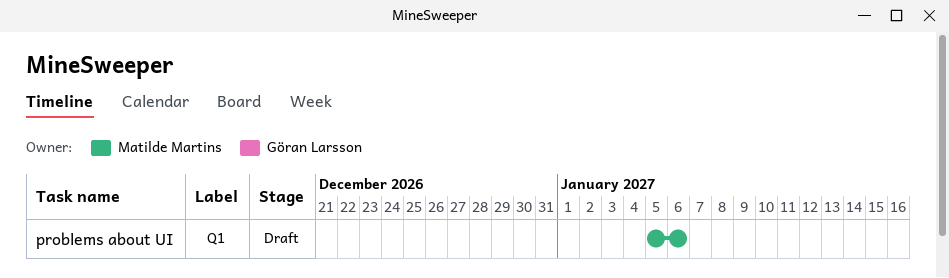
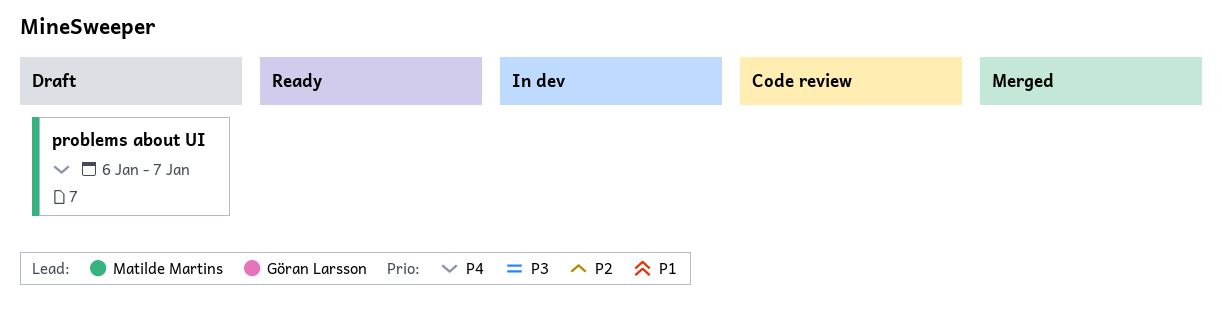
problems about UI, start: Jan 5 -> Jan 6
problems about UI, due: Jan 6 -> Jan 7

